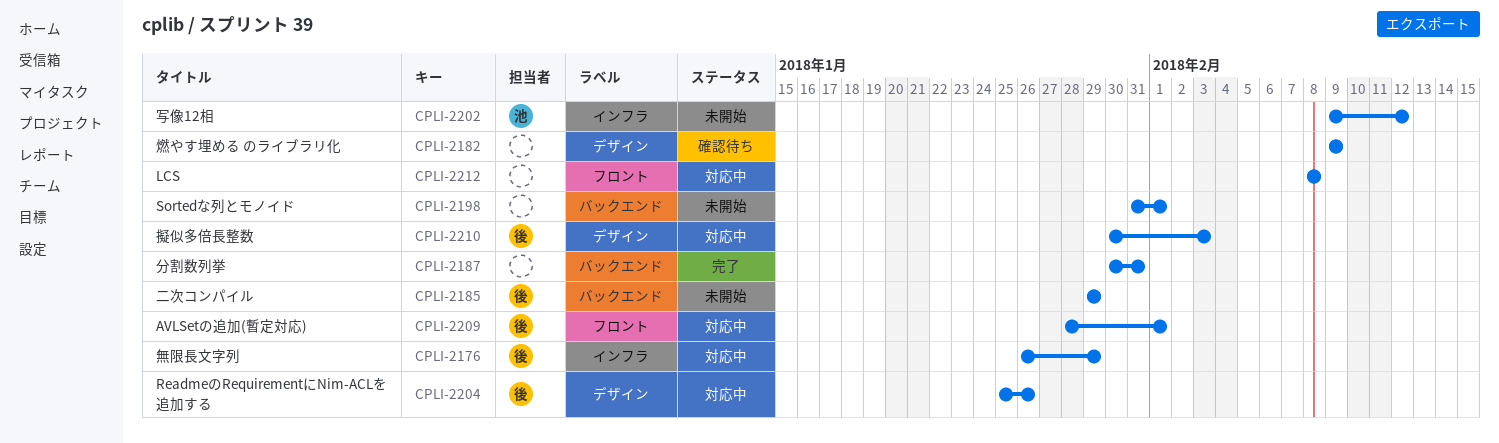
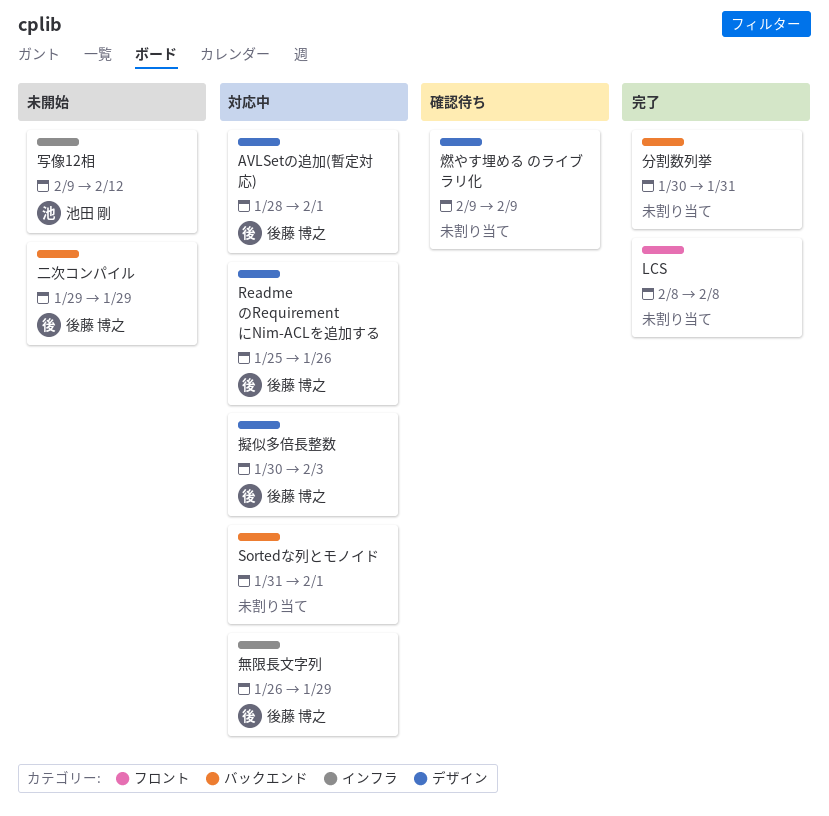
AVLSetの追加(暫定対応), label: フロント -> デザイン
LCS, status: 対応中 -> 完了
Sortedな列とモノイド, status: 未開始 -> 対応中

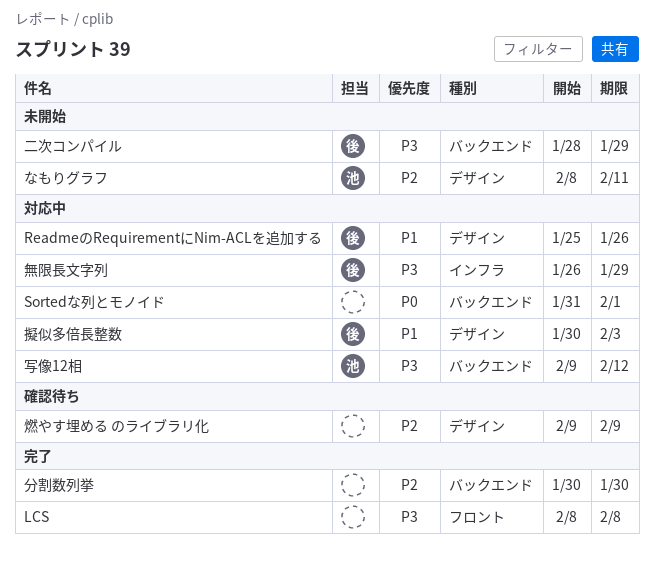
AVLSetの追加(暫定対応): present -> none
なもりグラフ: none -> present
二次コンパイル, start: Jan 29 -> Jan 28
写像12相, status: 未開始 -> 対応中
写像12相, label: インフラ -> バックエンド
分割数列挙, due: Jan 31 -> Jan 30

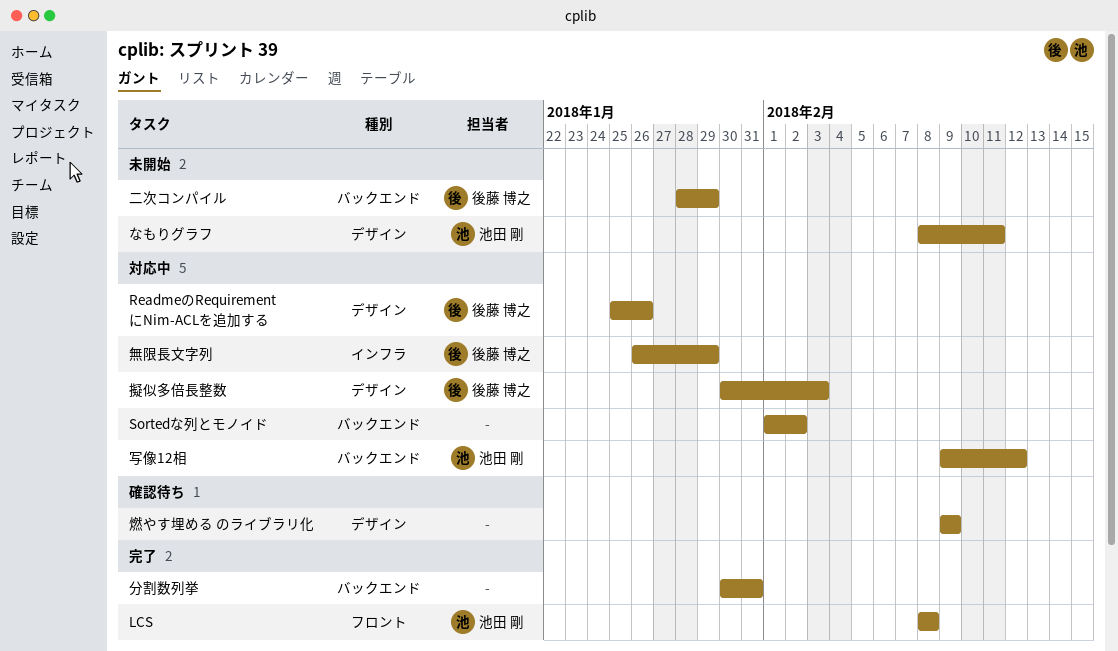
LCS, owner: none -> 池田 剛
Sortedな列とモノイド, start: Jan 31 -> Feb 1
Sortedな列とモノイド, due: Feb 1 -> Feb 2
分割数列挙, due: Jan 30 -> Jan 31

